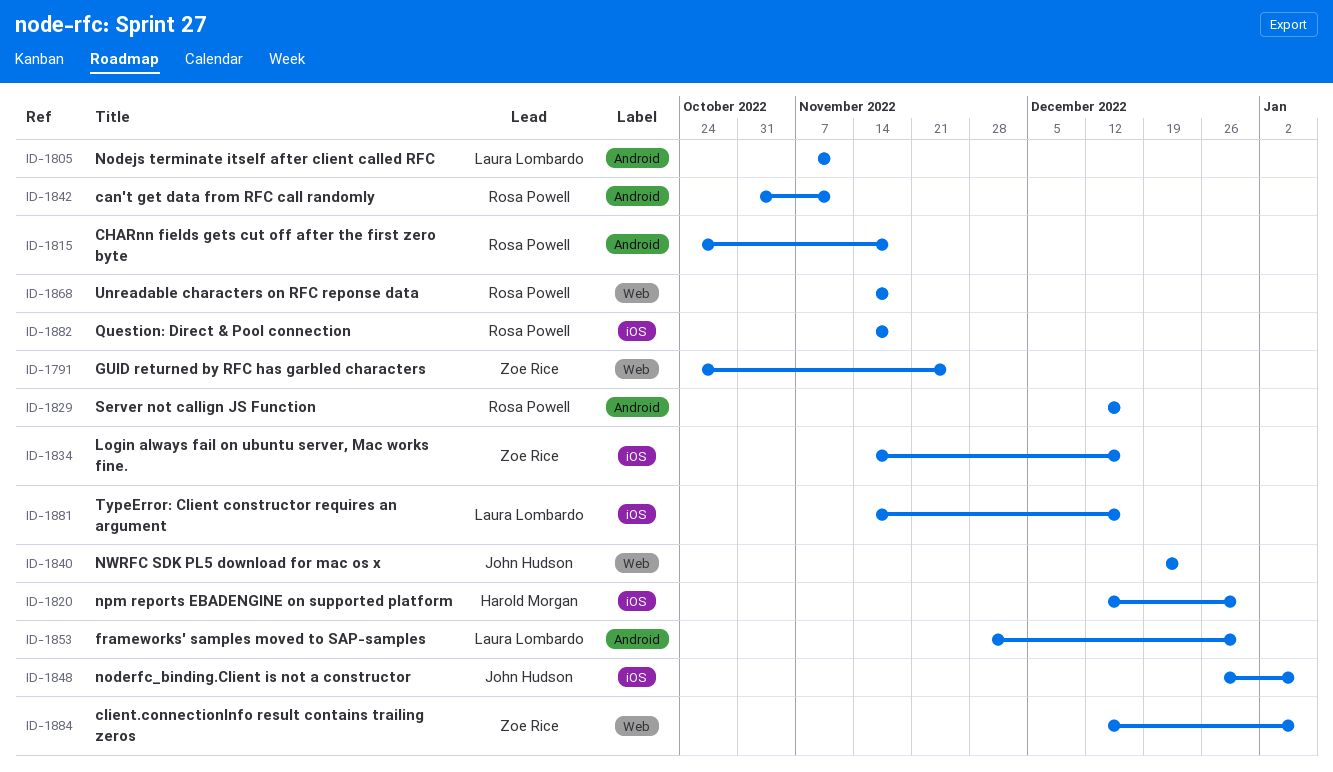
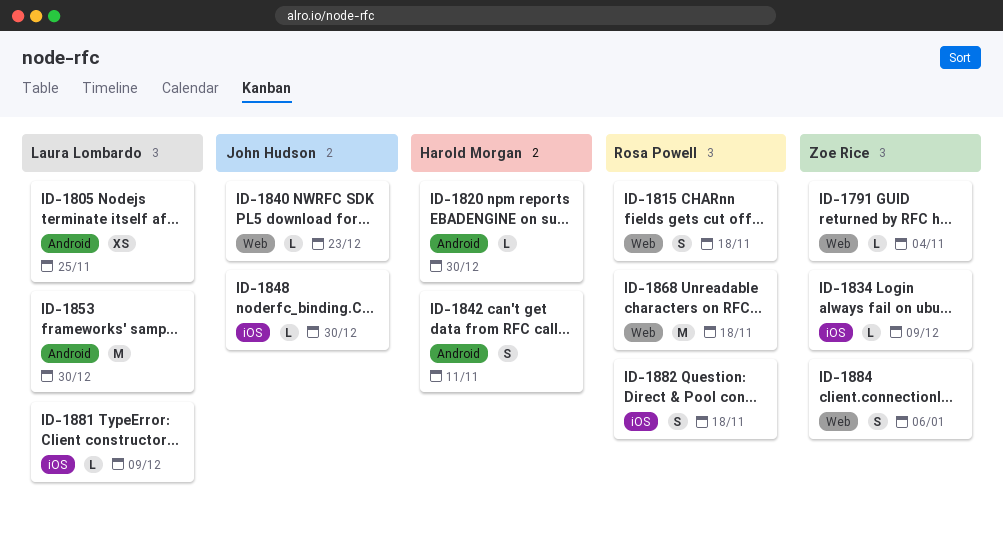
ID-1791, due: Nov 25 -> Nov 4
ID-1805, due: Nov 11 -> Nov 25
ID-1815, label: Android -> Web
ID-1820, label: iOS -> Android
ID-1829: present -> none
ID-1834, due: Dec 16 -> Dec 9
ID-1842, owner: Rosa Powell -> Harold Morgan
ID-1848, due: Jan 6 -> Dec 30
ID-1881, due: Dec 16 -> Dec 9

